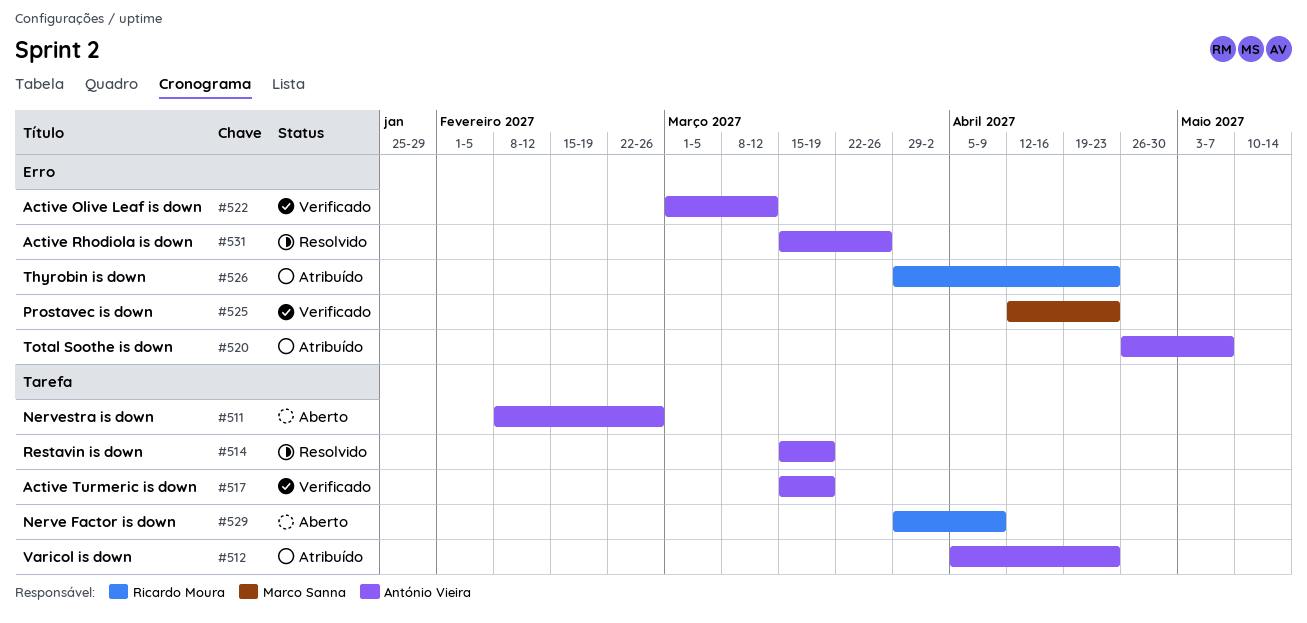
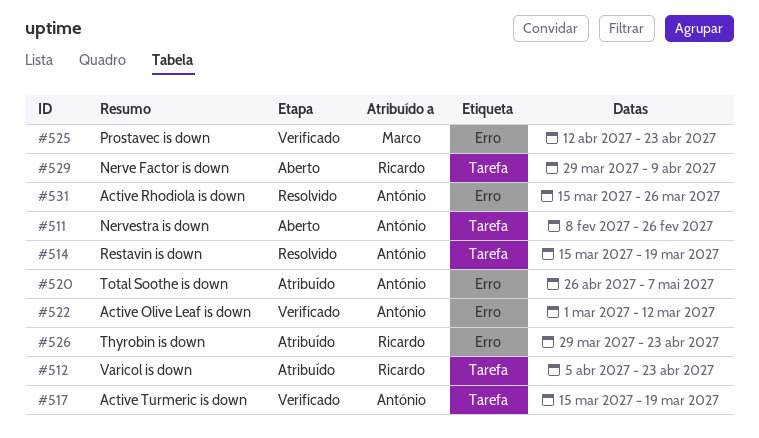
#512, owner: António Vieira -> Ricardo Moura

